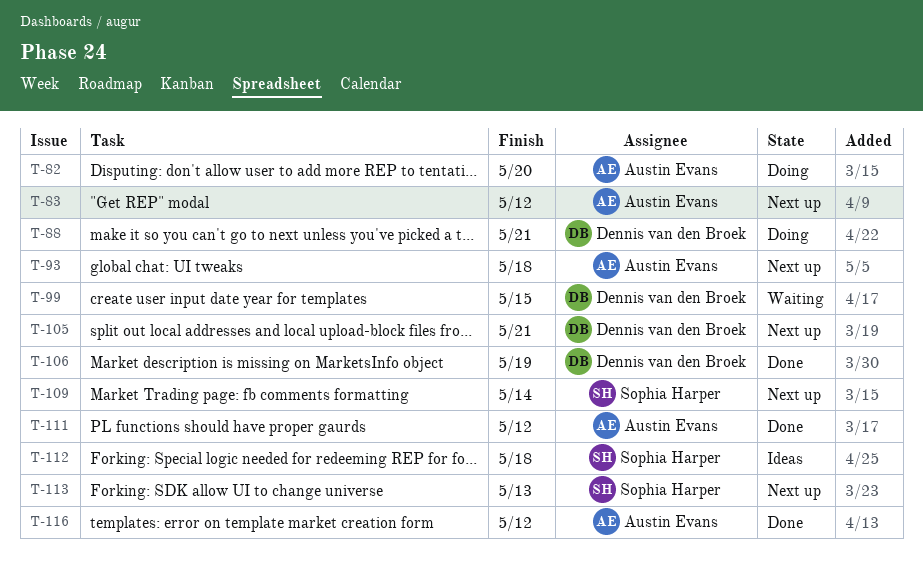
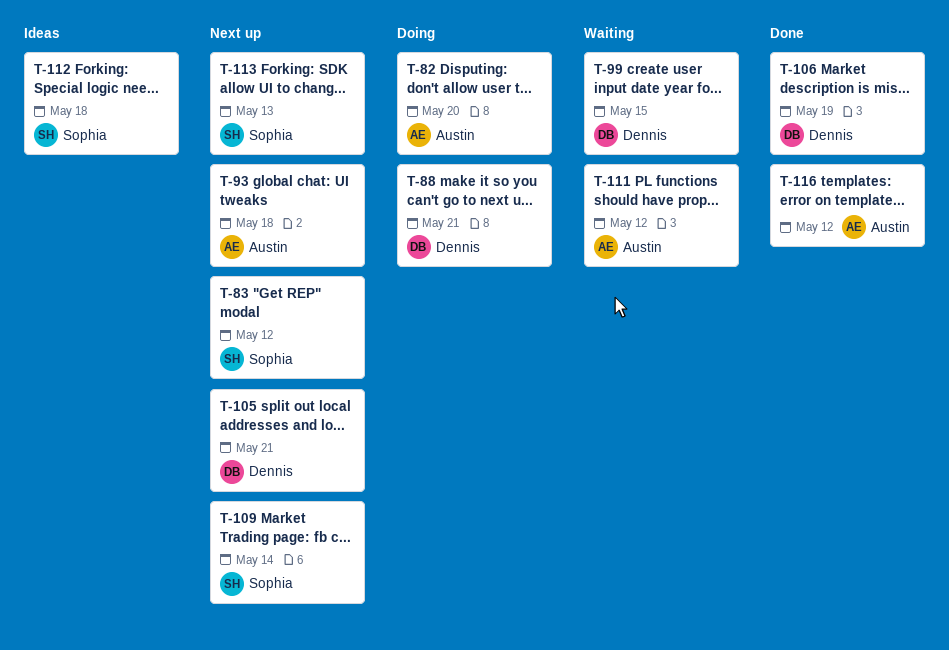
T-83, owner: Austin Evans -> Sophia Harper
T-111, status: Done -> Waiting

